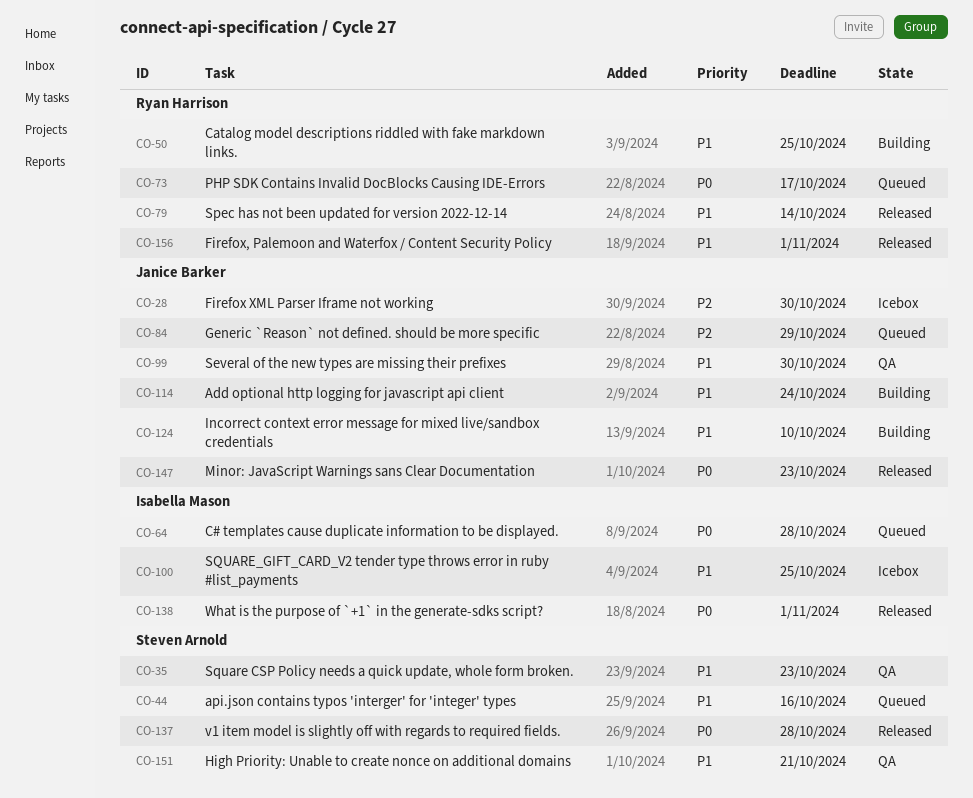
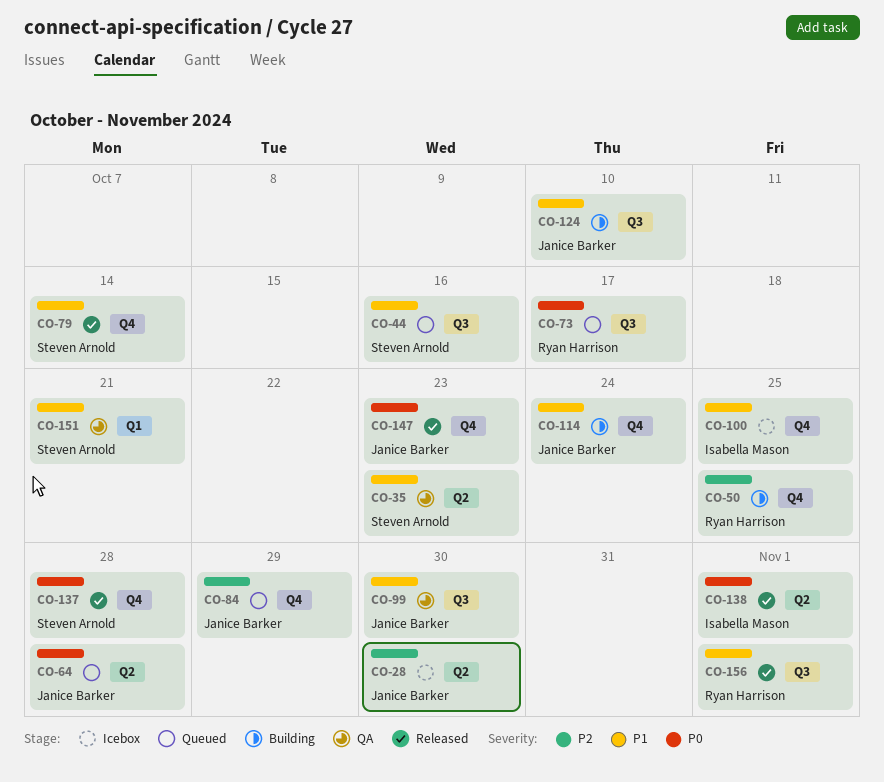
CO-50, priority: P1 -> P2
CO-64, owner: Isabella Mason -> Janice Barker
CO-79, owner: Ryan Harrison -> Steven Arnold

